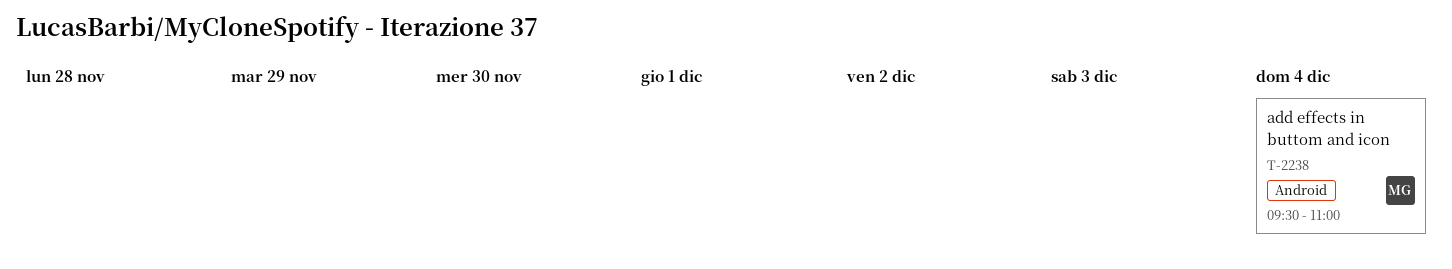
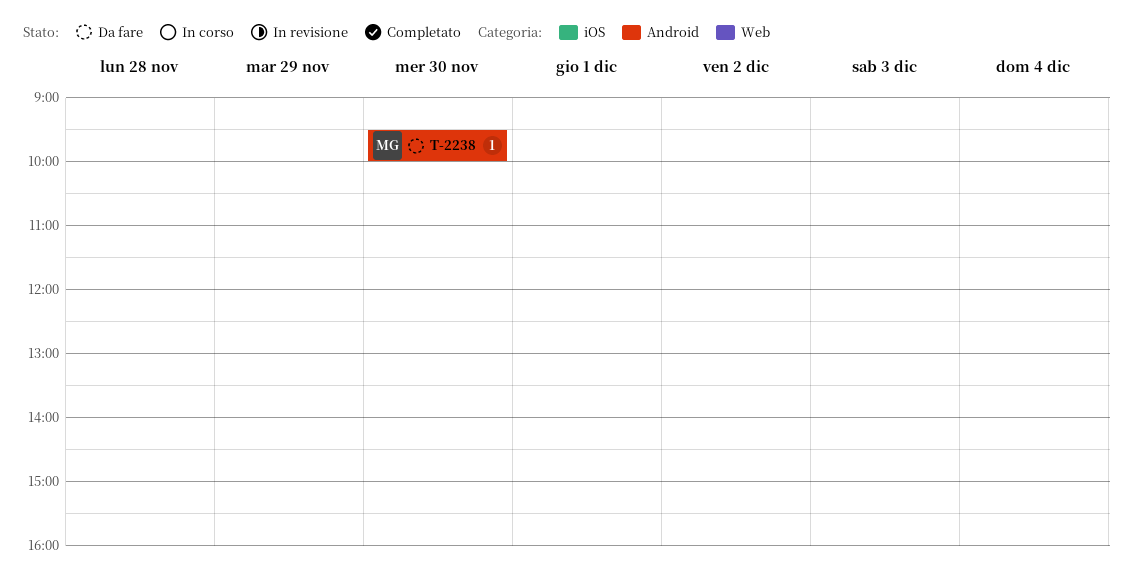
T-2238, day: Dec 4 -> Nov 30
T-2238, ends: 11:00 -> 10:00

